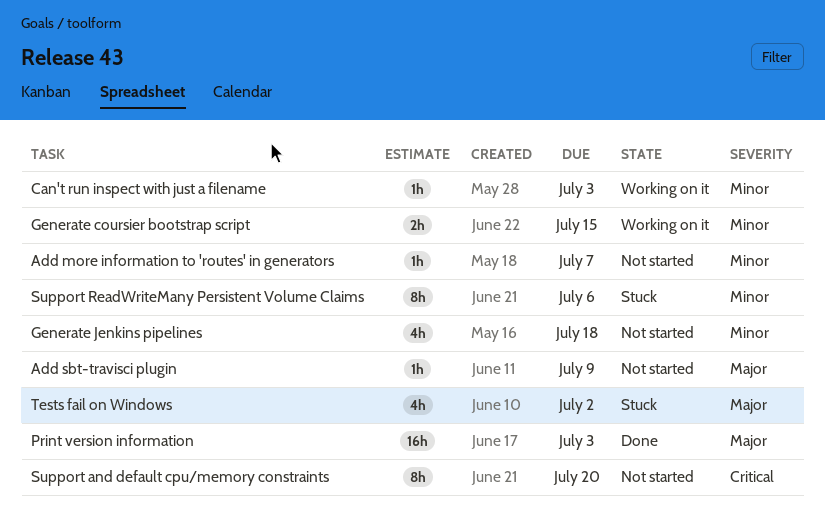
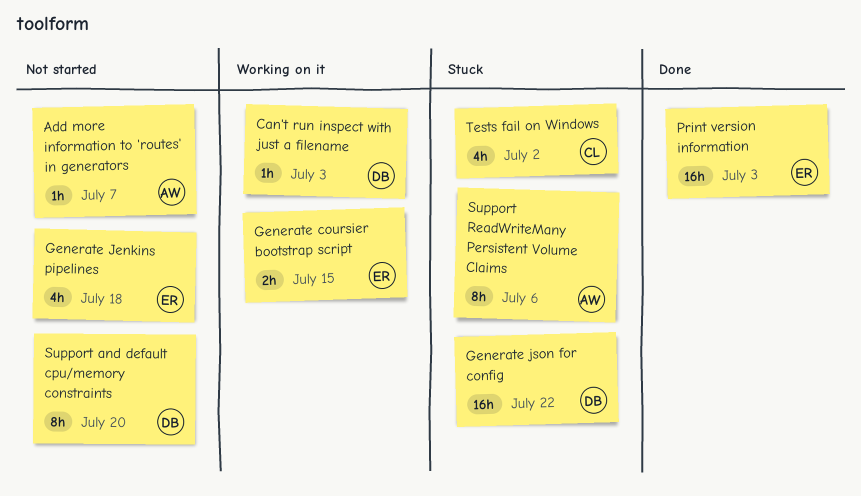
Add sbt-travisci plugin: present -> none
Generate json for config: none -> present

